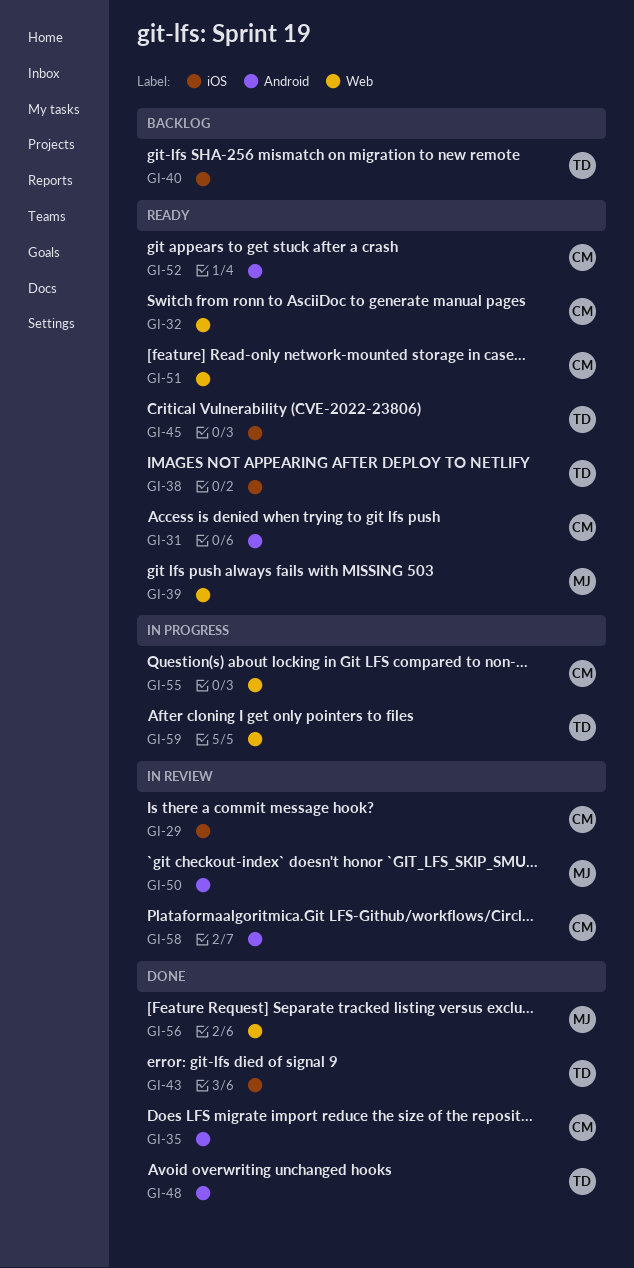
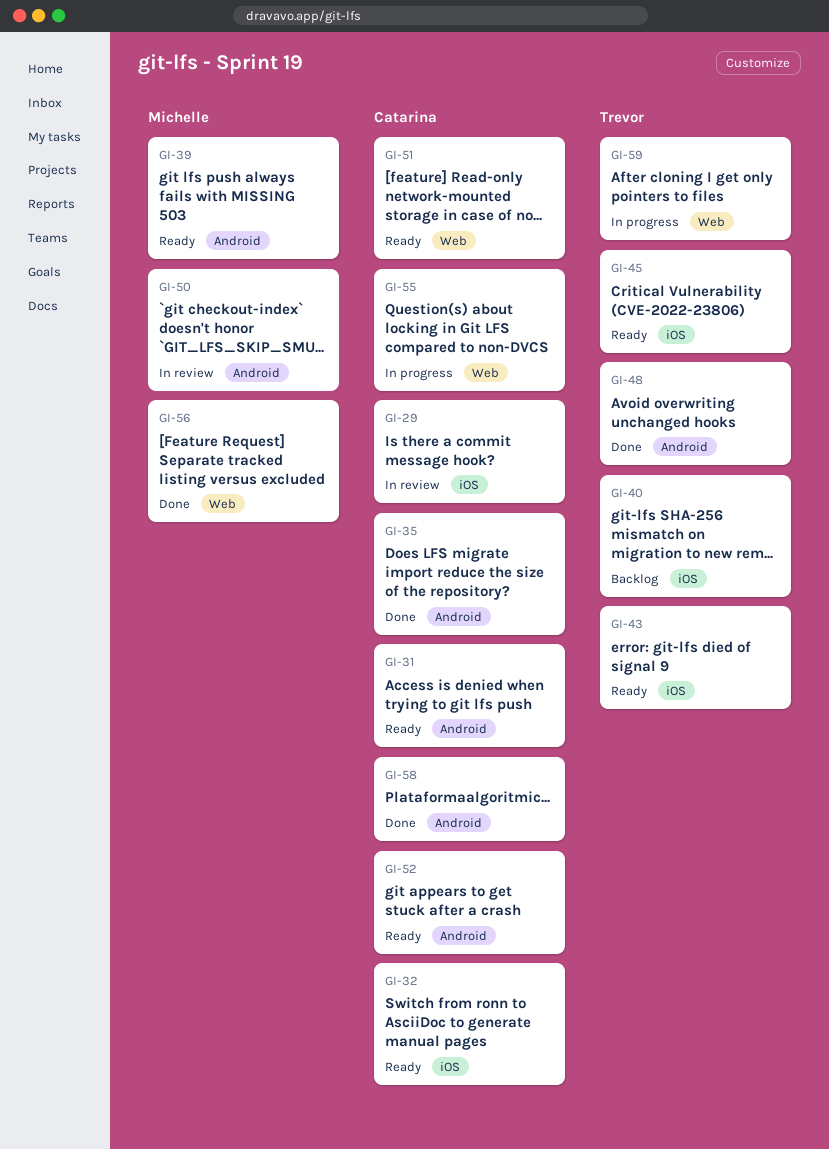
GI-32, label: Web -> iOS
GI-38: present -> none
GI-39, label: Web -> Android
GI-43, status: Done -> Ready
GI-58, status: In review -> Done

